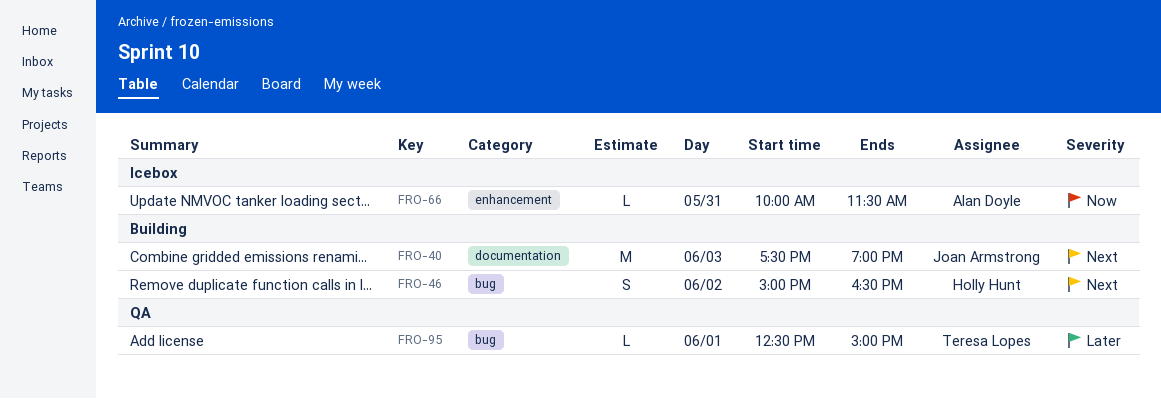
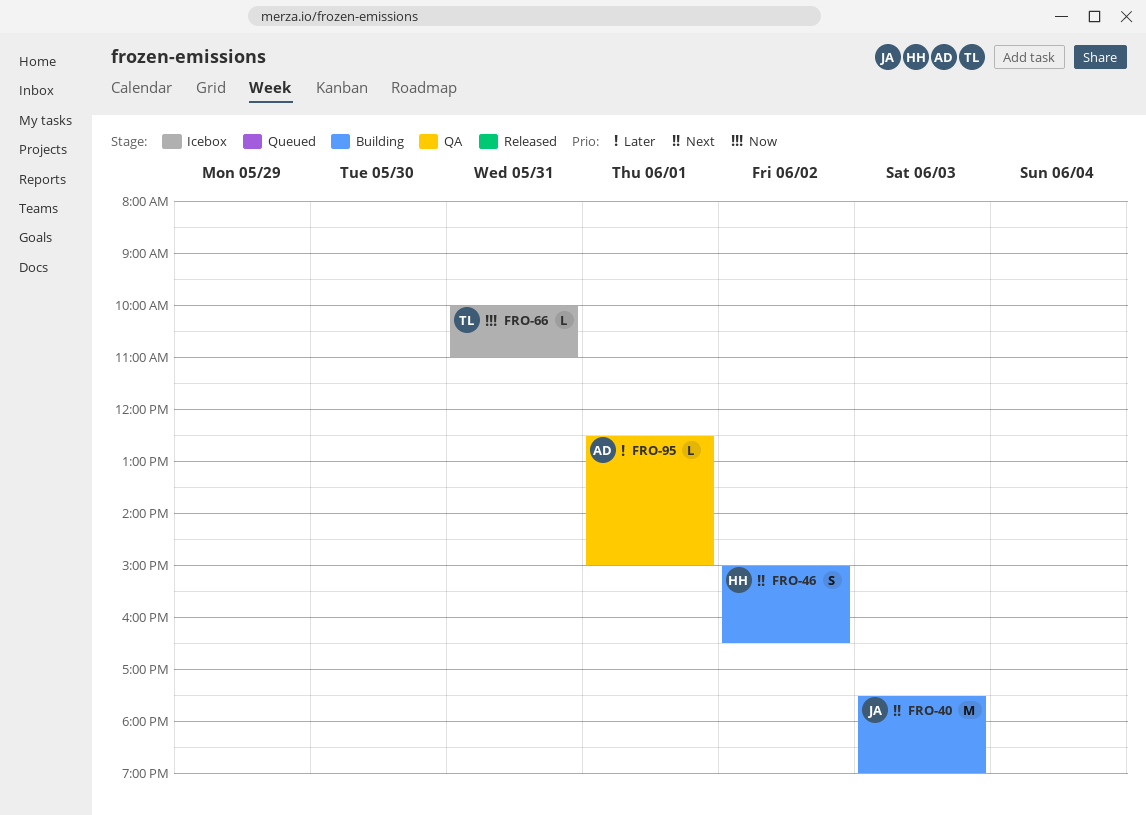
FRO-66, owner: Alan Doyle -> Teresa Lopes
FRO-66, ends: 11:30 -> 11:00
FRO-95, owner: Teresa Lopes -> Alan Doyle

